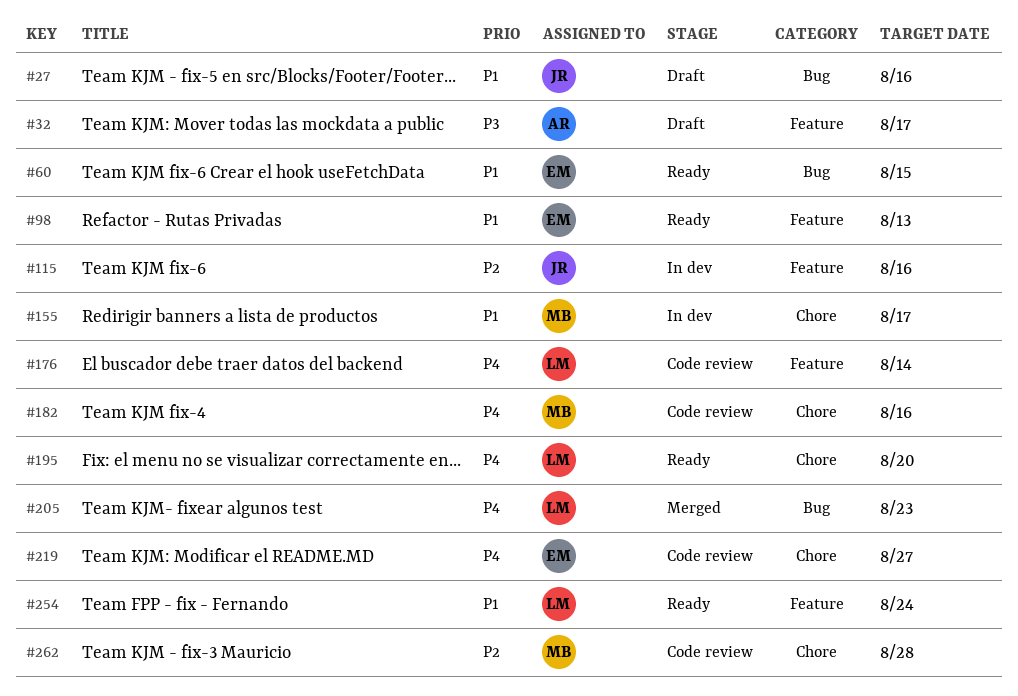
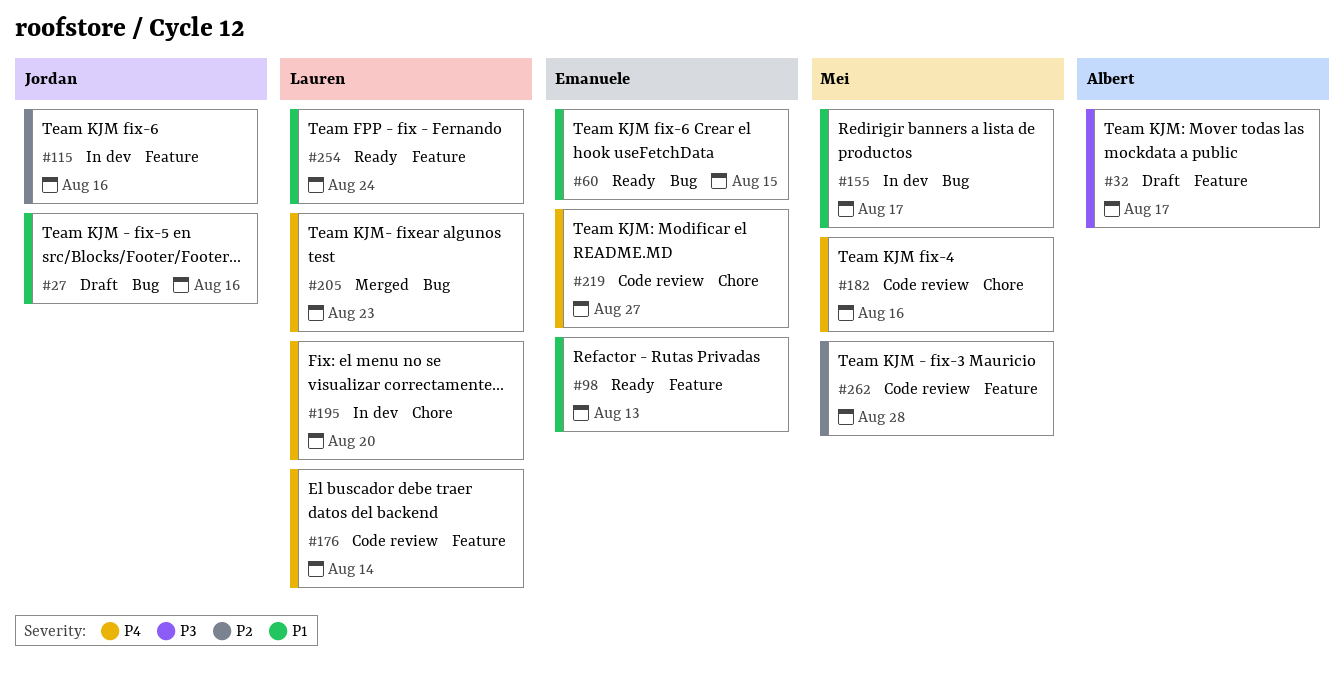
#155, label: Chore -> Bug
#195, status: Ready -> In dev
#262, label: Chore -> Feature

